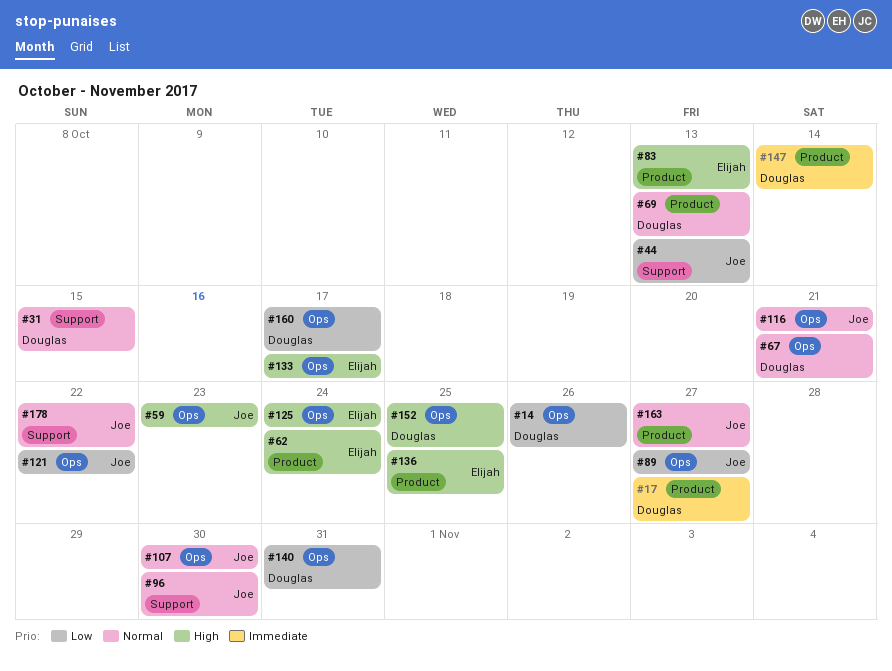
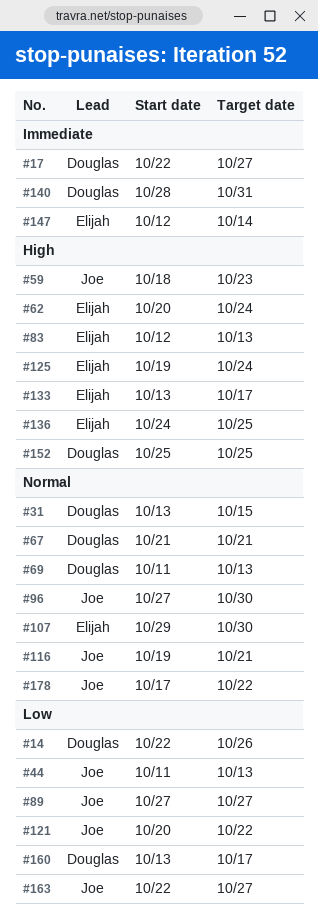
#107, owner: Joe -> Elijah
#140, priority: Low -> Immediate
#147, owner: Douglas -> Elijah
#163, priority: Normal -> Low

